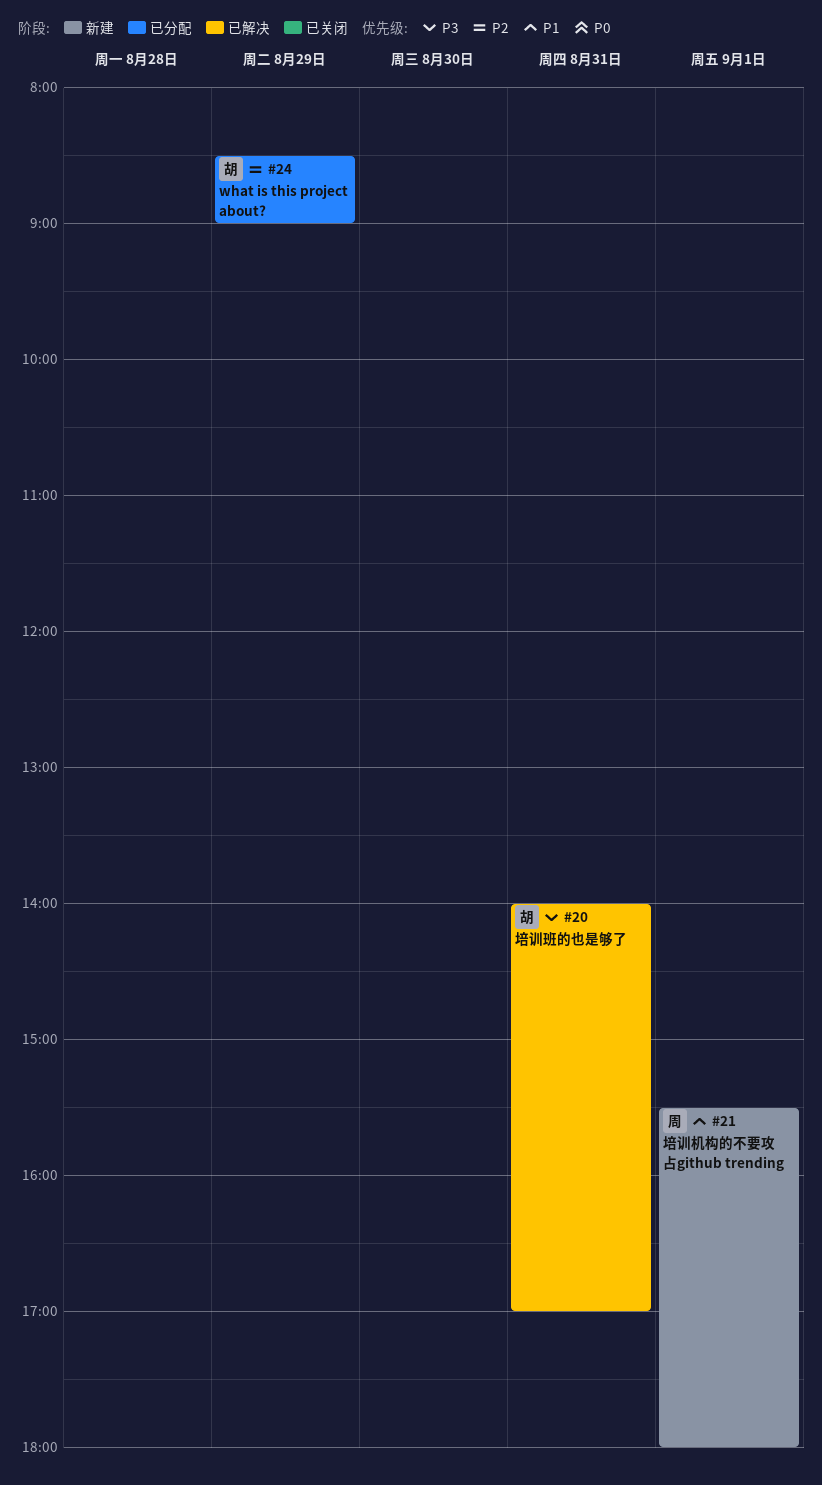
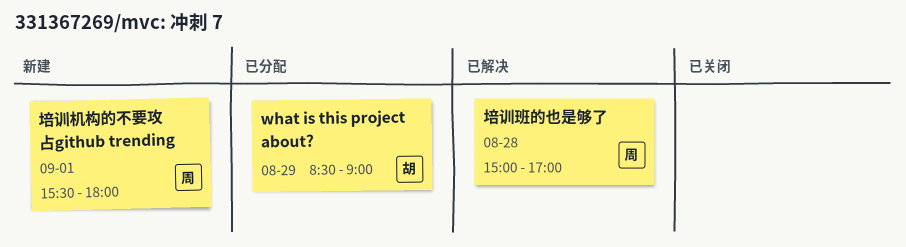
培训班的也是够了, owner: 胡 -> 周
培训班的也是够了, day: Aug 31 -> Aug 28
培训班的也是够了, begins: 14:00 -> 15:00

